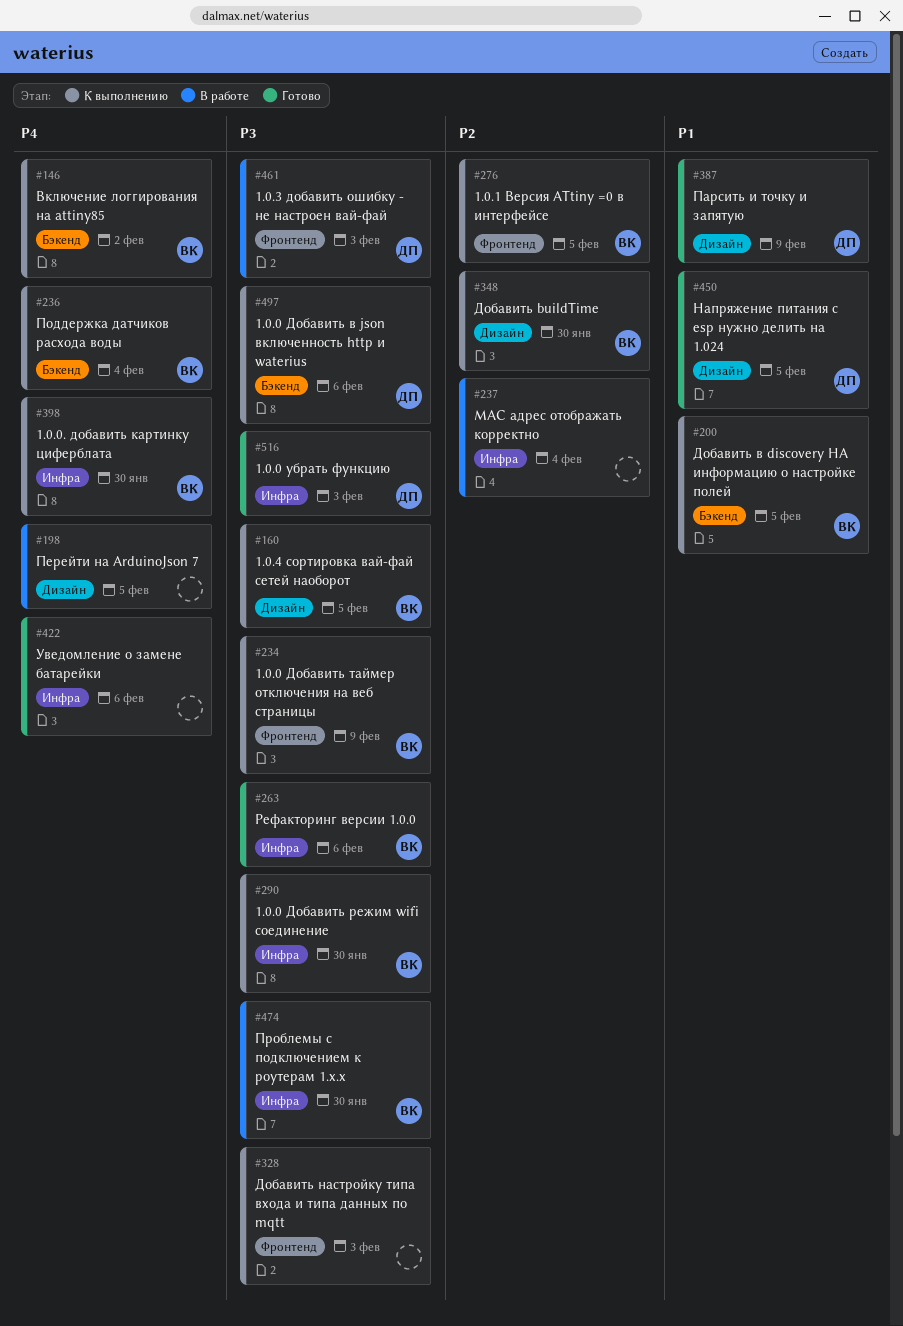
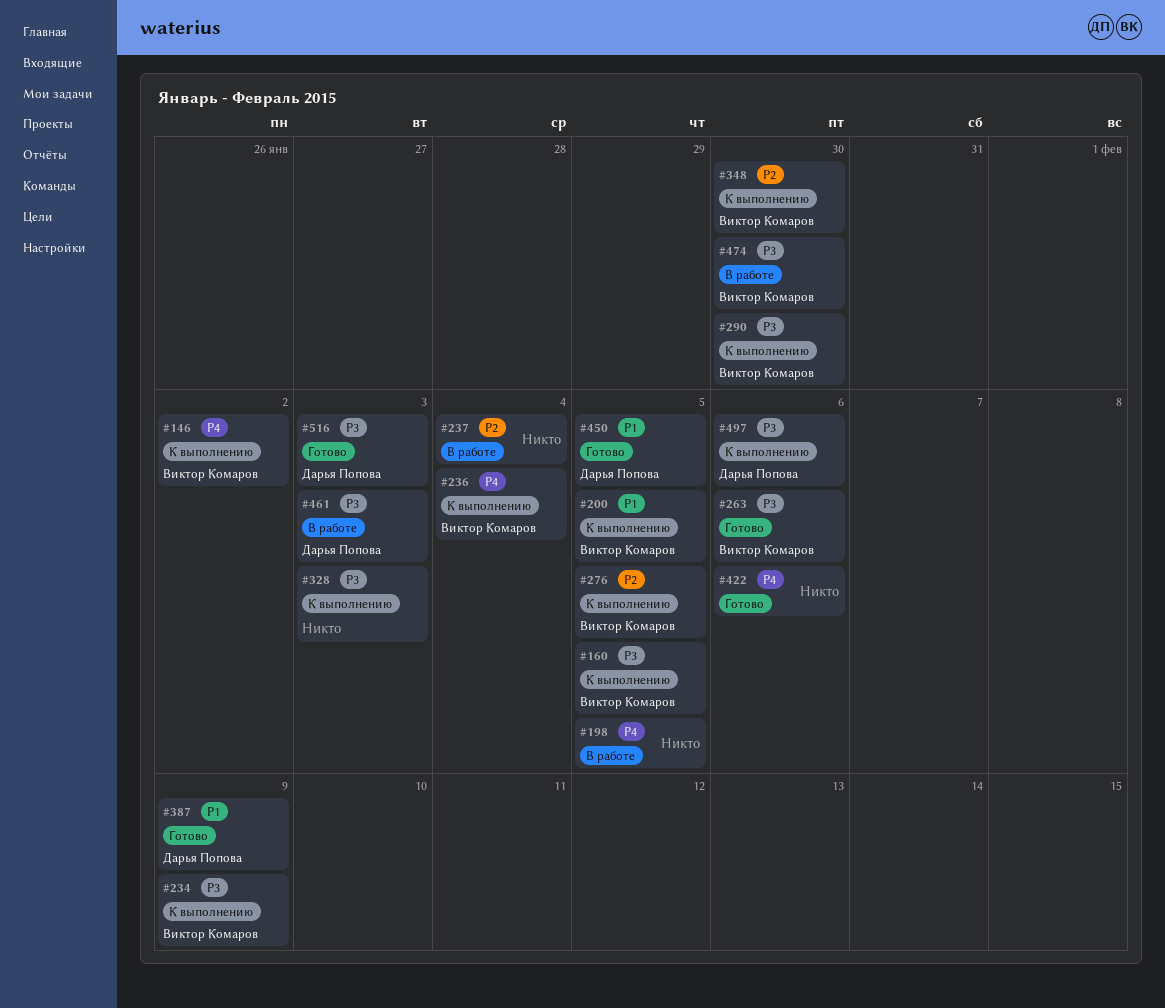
#398: present -> none

